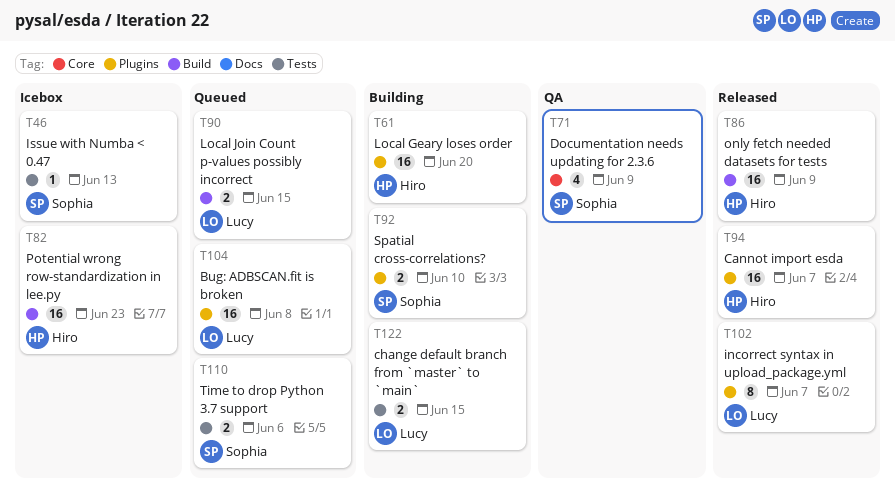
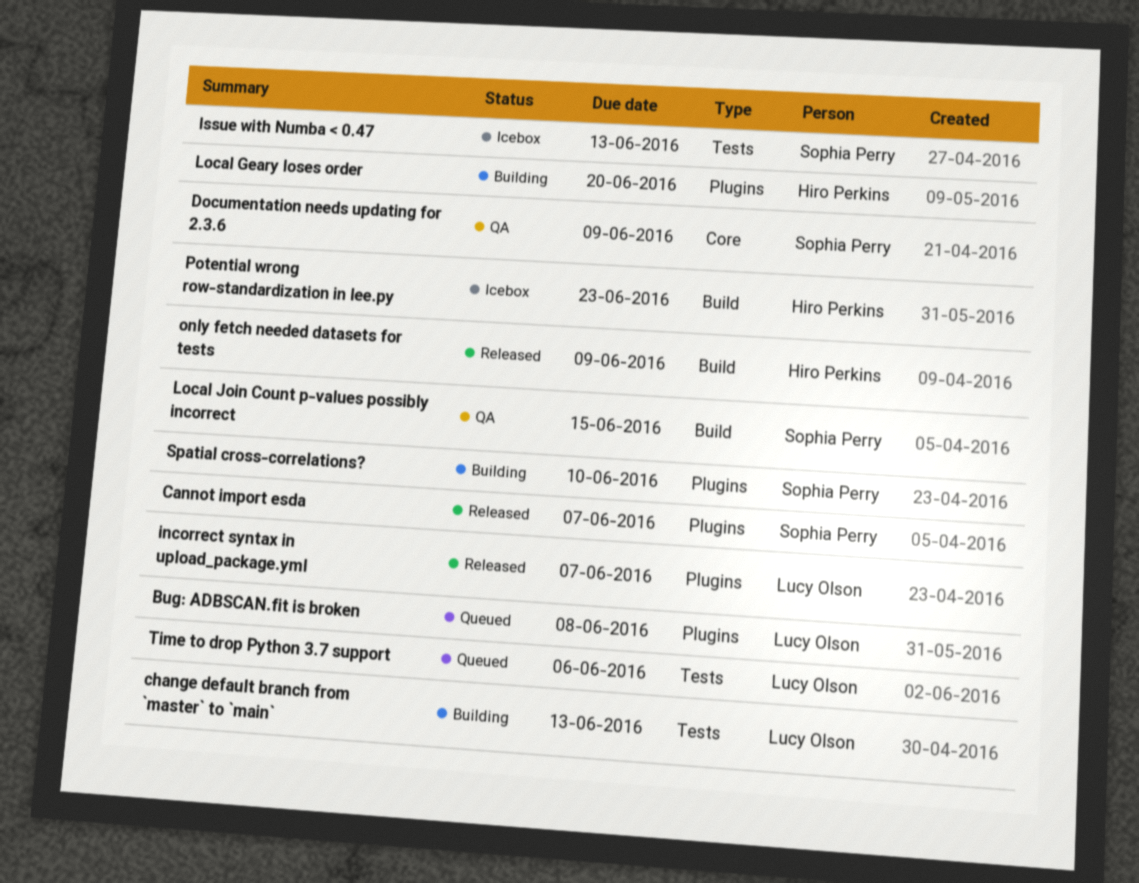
Cannot import esda, owner: Hiro Perkins -> Sophia Perry
change default branch from `master` to `main`, due: Jun 15 -> Jun 13
Local Join Count p-values possibly incorrect, status: Queued -> QA
Local Join Count p-values possibly incorrect, owner: Lucy Olson -> Sophia Perry
Time to drop Python 3.7 support, owner: Sophia Perry -> Lucy Olson

